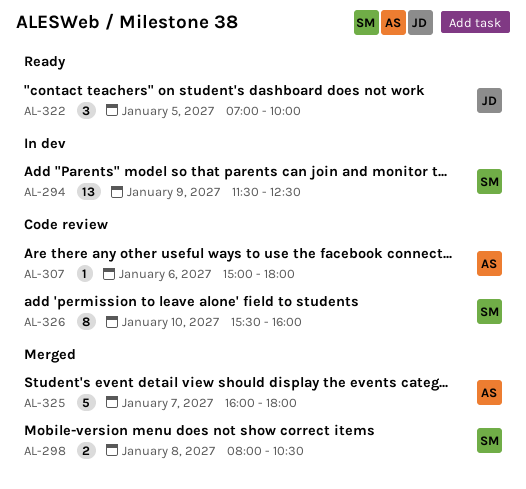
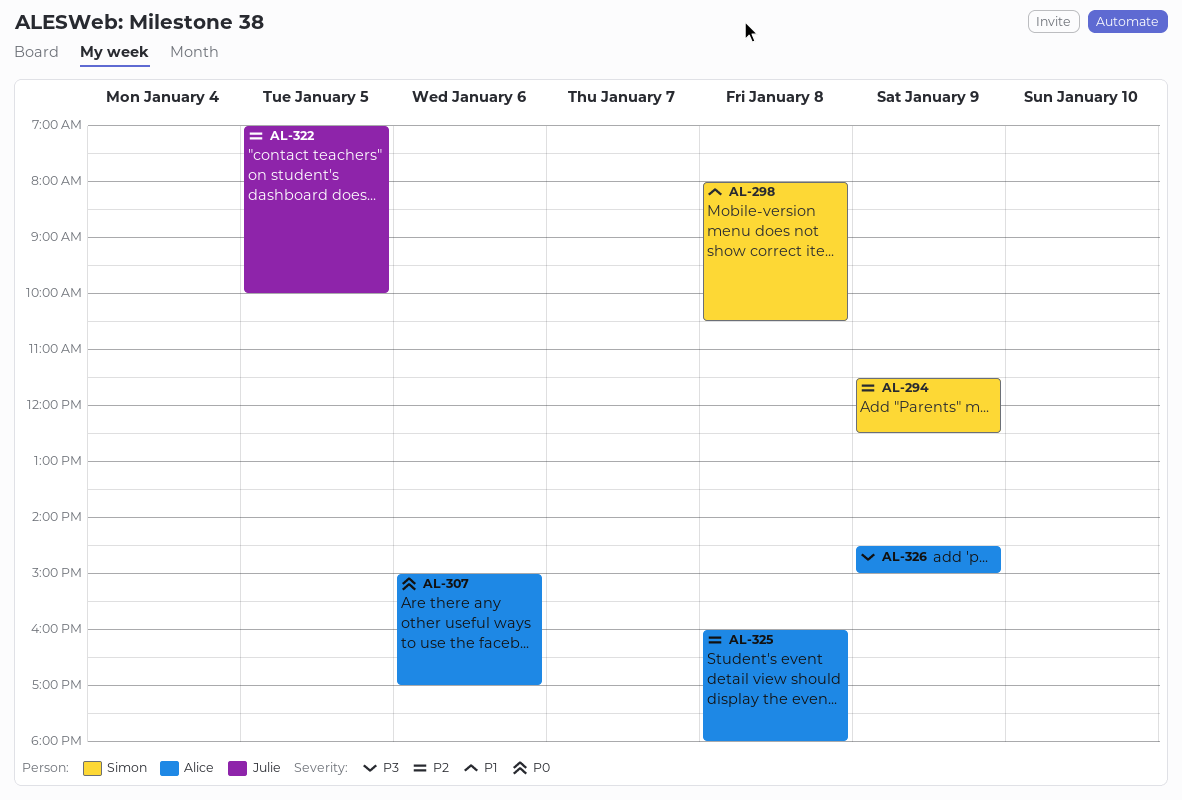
AL-307, ends: 18:00 -> 17:00
AL-325, day: Jan 7 -> Jan 8
AL-326, owner: Simon -> Alice
AL-326, day: Jan 10 -> Jan 9
AL-326, begins: 15:30 -> 14:30
AL-326, ends: 16:00 -> 15:00

